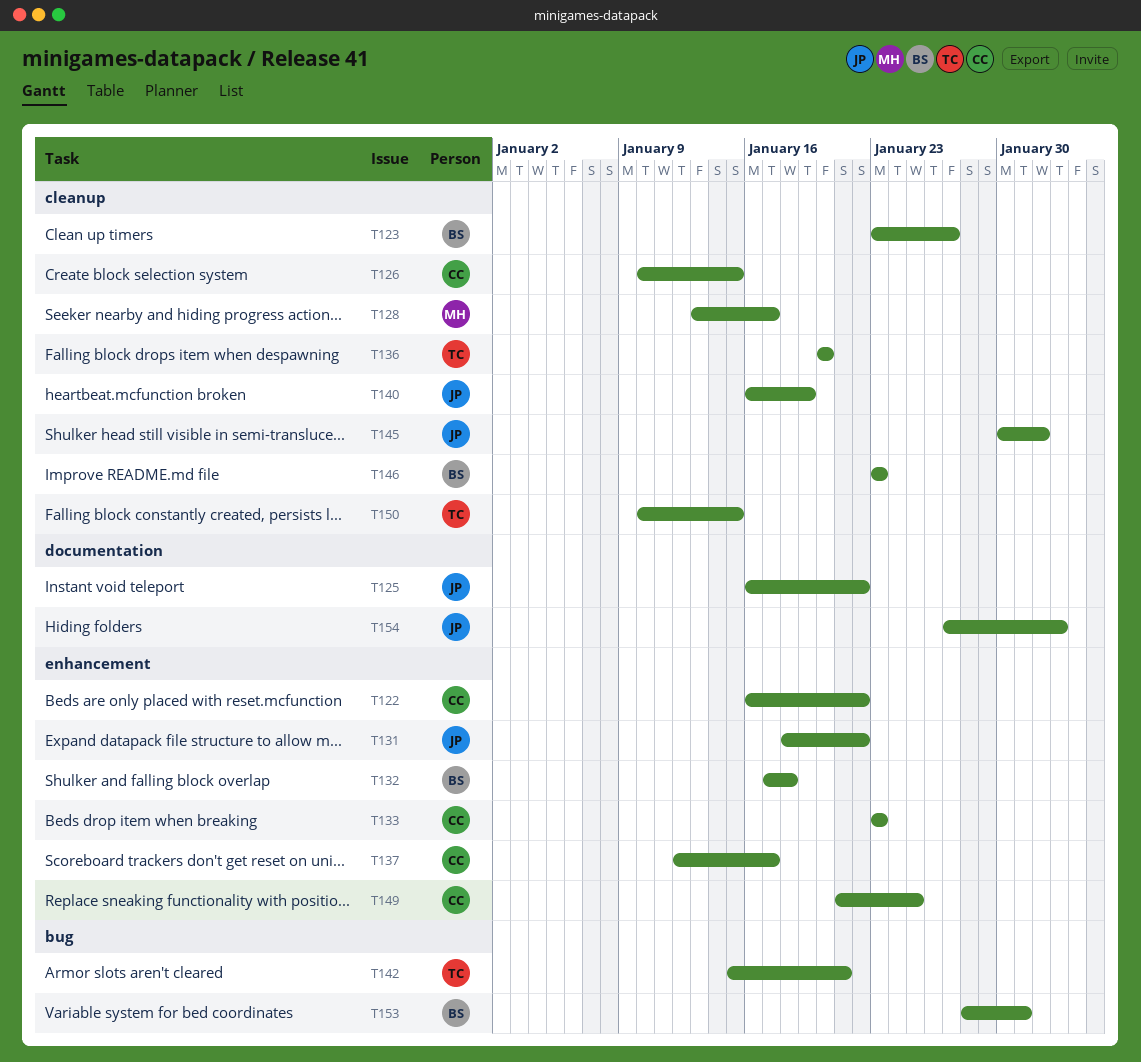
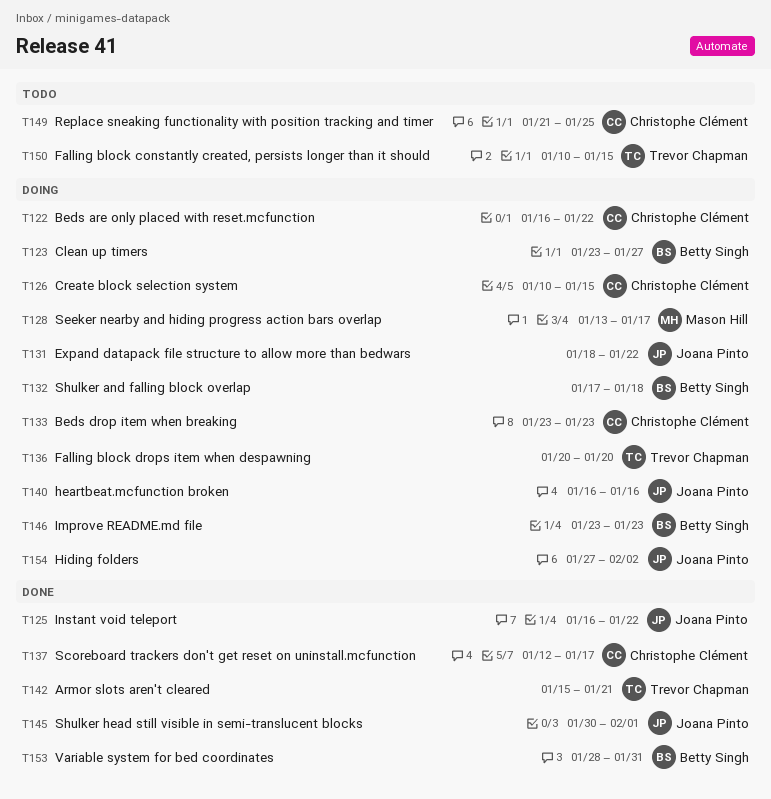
T140, due: Jan 19 -> Jan 16

